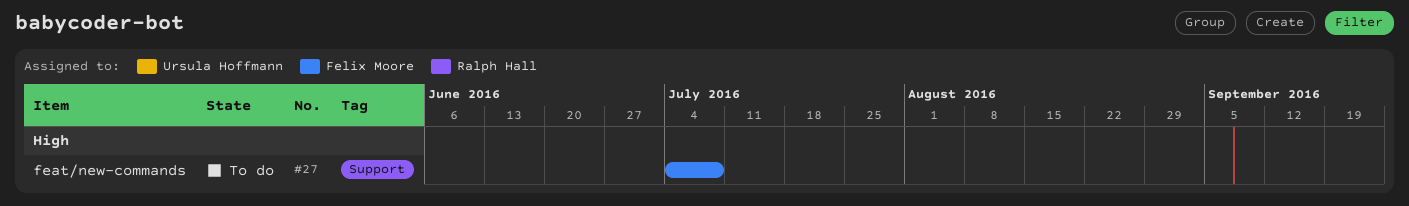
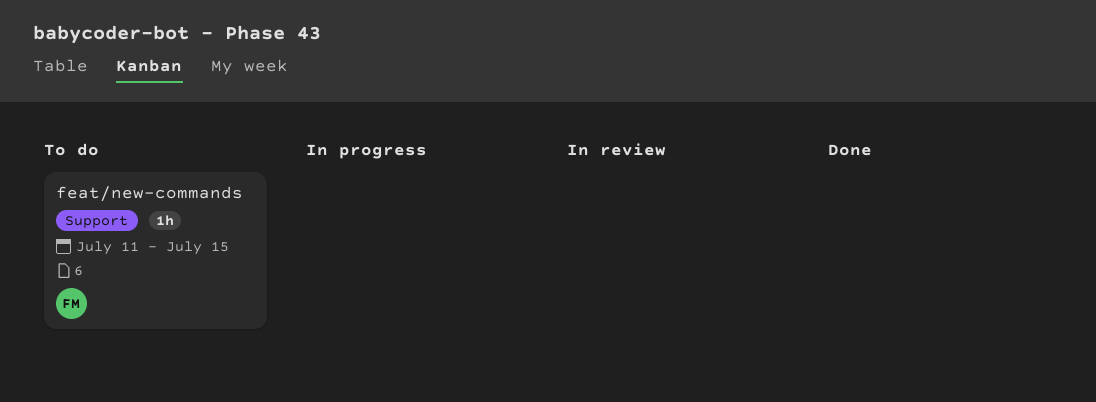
feat/new-commands, start: Jul 4 -> Jul 11
feat/new-commands, due: Jul 8 -> Jul 15

